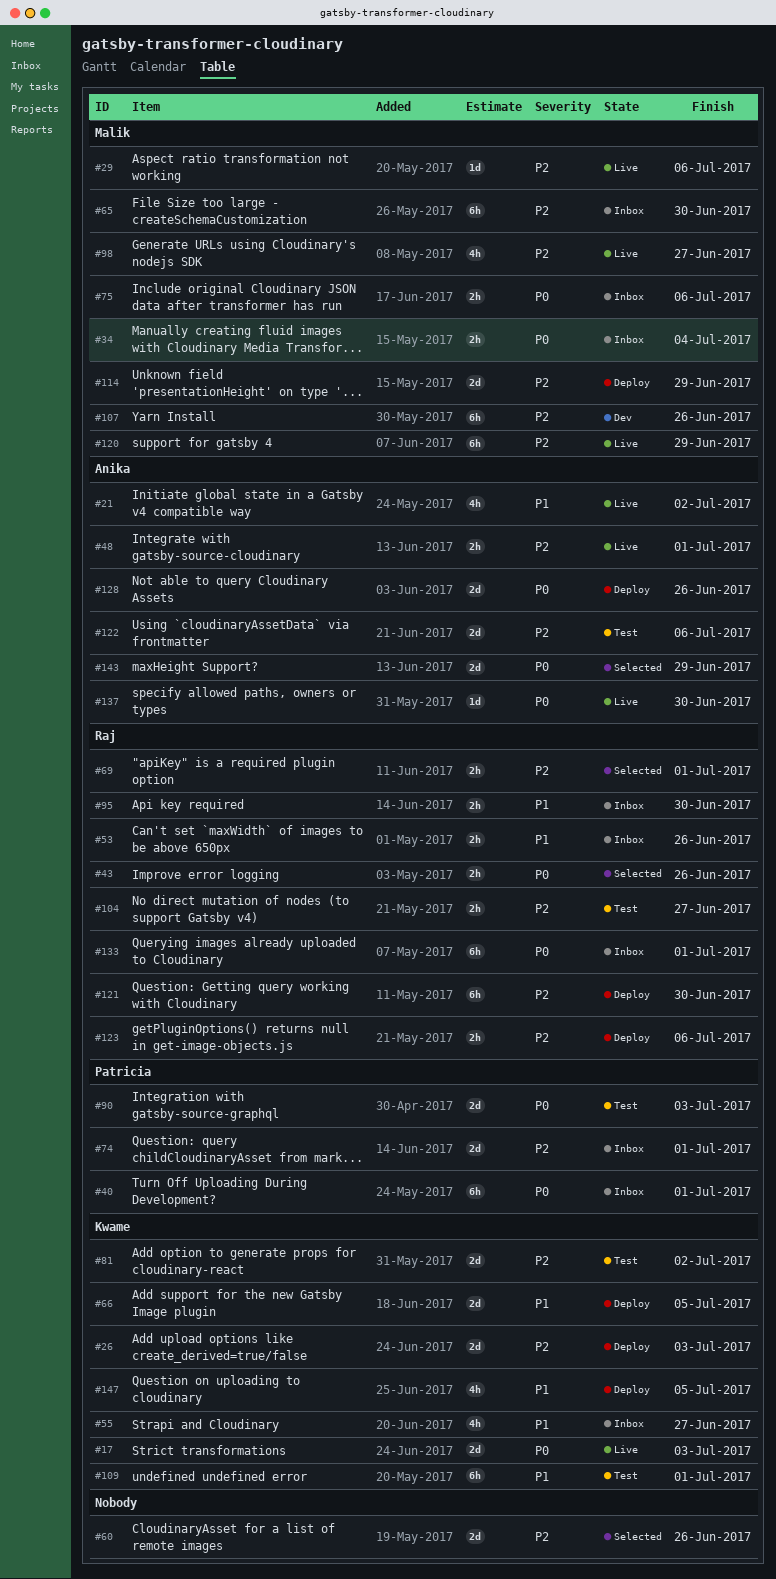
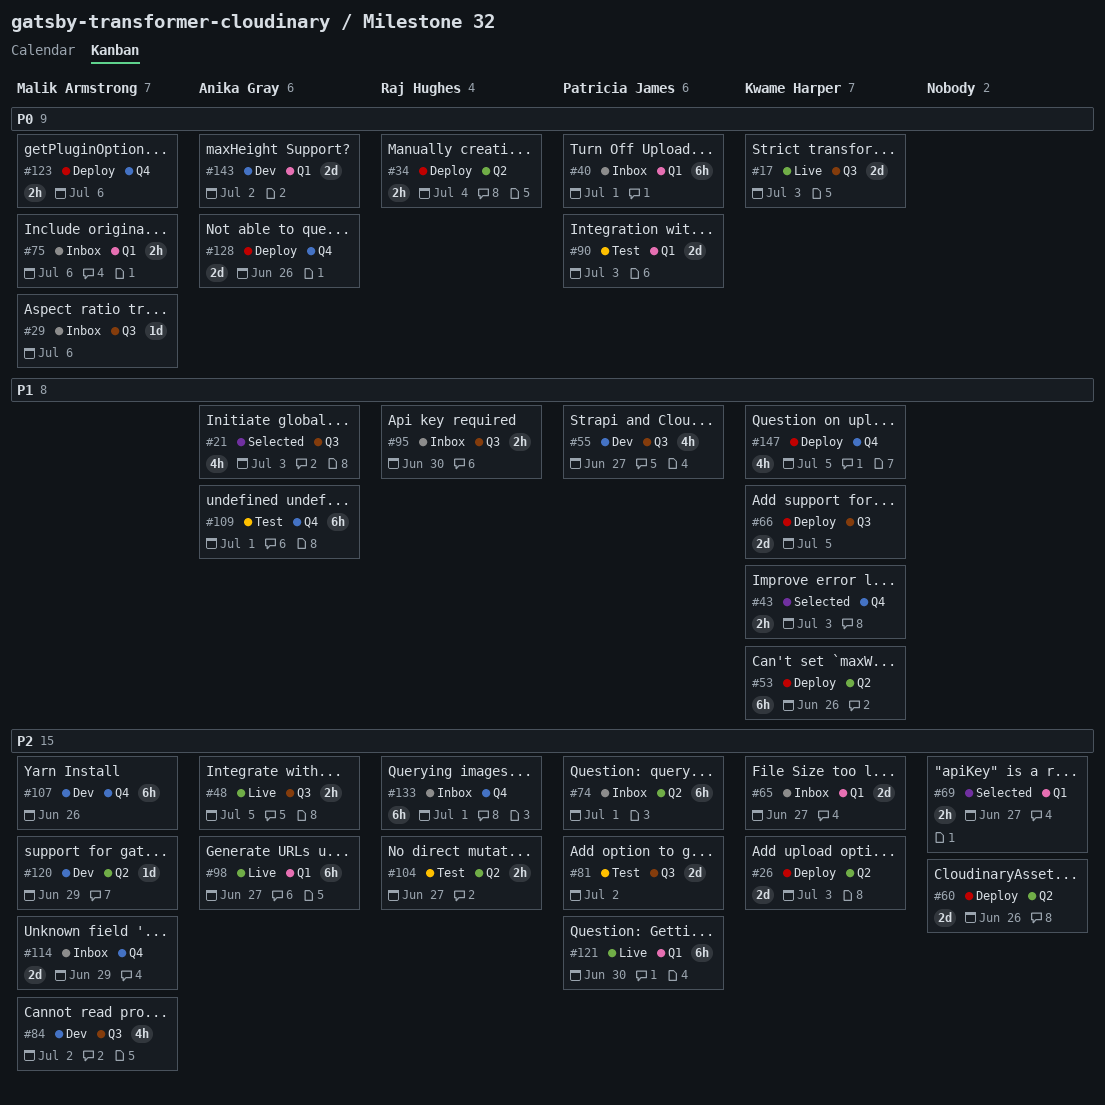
#21, status: Live -> Selected
#21, due: Jul 2 -> Jul 3
#29, status: Live -> Inbox
#29, priority: P2 -> P0
#34, status: Inbox -> Deploy
#34, owner: Malik Armstrong -> Raj Hughes
#43, owner: Raj Hughes -> Kwame Harper
#43, priority: P0 -> P1
#43, due: Jun 26 -> Jul 3
#48, due: Jul 1 -> Jul 5
#53, status: Inbox -> Deploy
#53, owner: Raj Hughes -> Kwame Harper
#53, estimate: 2h -> 6h
#55, status: Inbox -> Dev
#55, owner: Kwame Harper -> Patricia James
#60, status: Selected -> Deploy
#65, owner: Malik Armstrong -> Kwame Harper
#65, estimate: 6h -> 2d
#65, due: Jun 30 -> Jun 27
#69, owner: Raj Hughes -> none
#69, due: Jul 1 -> Jun 27
#74, estimate: 2d -> 6h
#81, owner: Kwame Harper -> Patricia James
#84: none -> present
#98, owner: Malik Armstrong -> Anika Gray
#98, estimate: 4h -> 6h
#109, owner: Kwame Harper -> Anika Gray
#114, status: Deploy -> Inbox
#120, status: Live -> Dev
#120, estimate: 6h -> 1d
#121, status: Deploy -> Live
#121, owner: Raj Hughes -> Patricia James
#122: present -> none
#123, owner: Raj Hughes -> Malik Armstrong
#123, priority: P2 -> P0
#133, priority: P0 -> P2
#137: present -> none
#143, status: Selected -> Dev
#143, due: Jun 29 -> Jul 2

